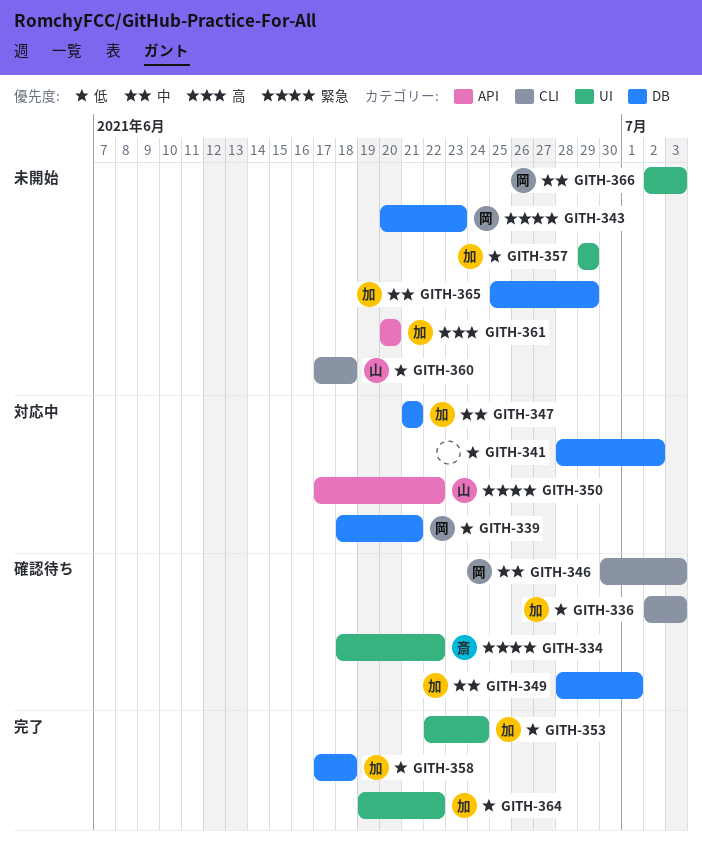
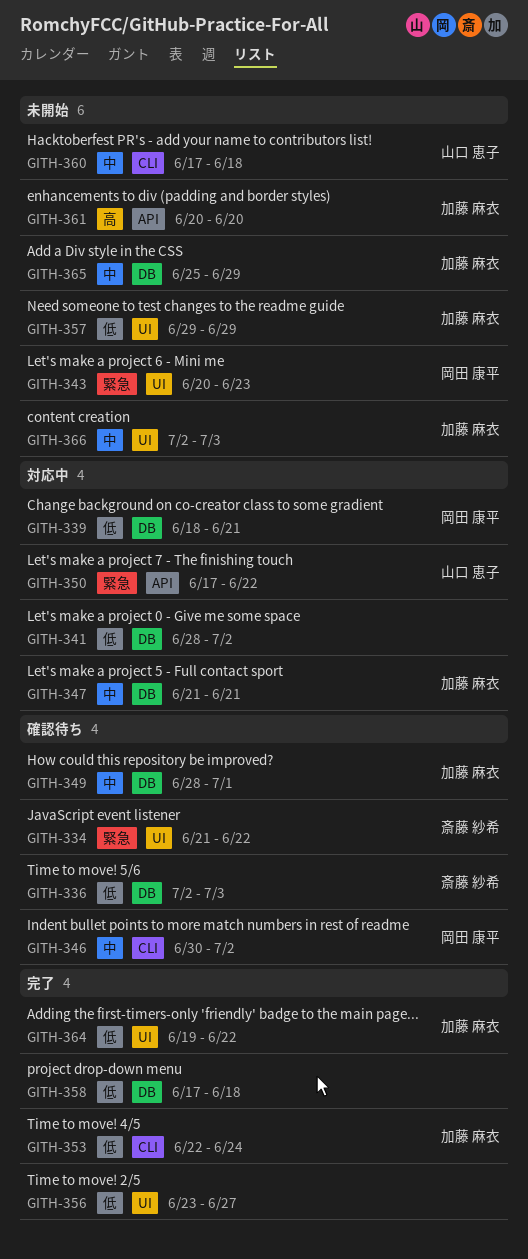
GITH-334, start: Jun 18 -> Jun 21
GITH-336, owner: 加藤 麻衣 -> 斎藤 紗希
GITH-336, label: CLI -> DB
GITH-343, label: DB -> UI
GITH-346, due: Jul 3 -> Jul 2
GITH-353, label: UI -> CLI
GITH-356: none -> present
GITH-358, owner: 加藤 麻衣 -> none
GITH-360, priority: 低 -> 中
GITH-366, owner: 岡田 康平 -> 加藤 麻衣

